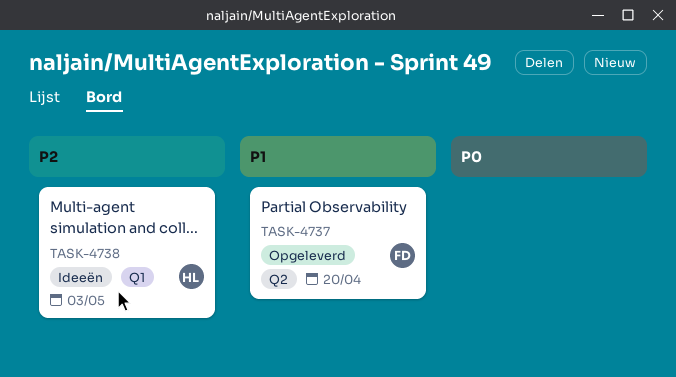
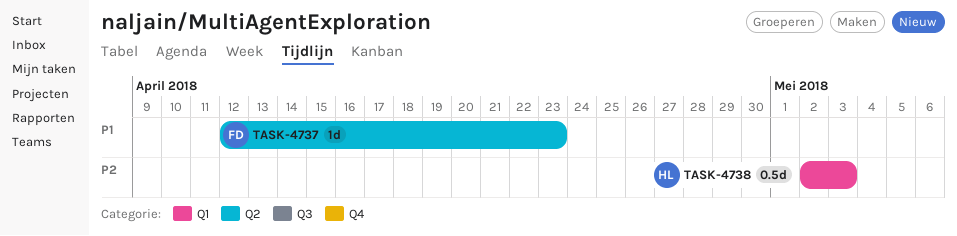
TASK-4737, due: Apr 20 -> Apr 23

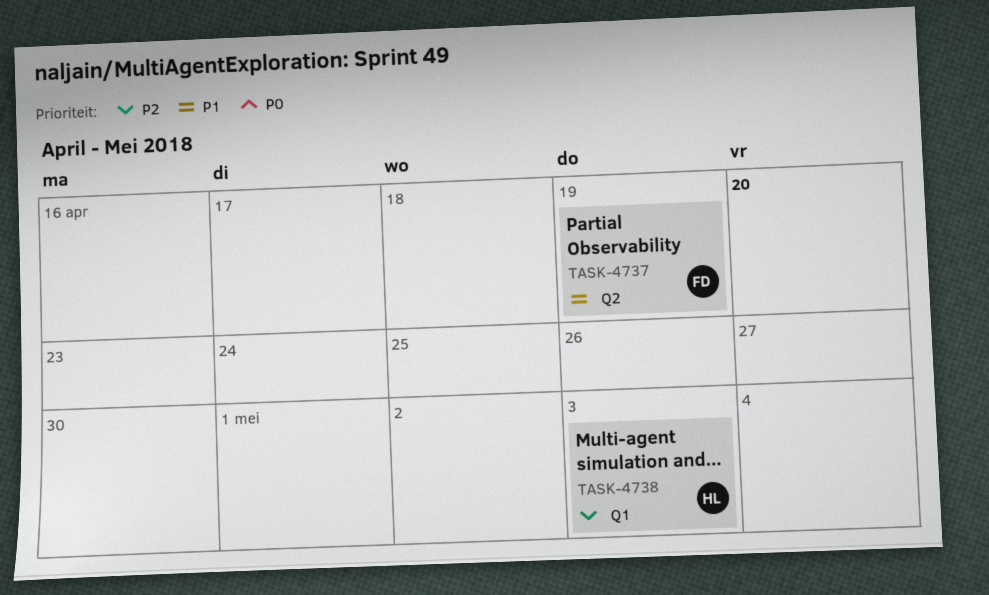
TASK-4737, due: Apr 23 -> Apr 19

